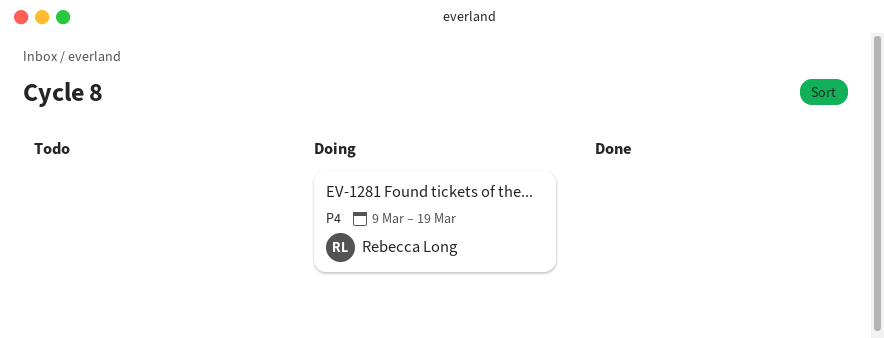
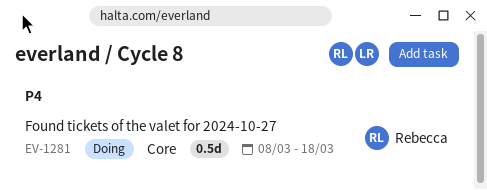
EV-1281, start: Mar 9 -> Mar 8
EV-1281, due: Mar 19 -> Mar 18

